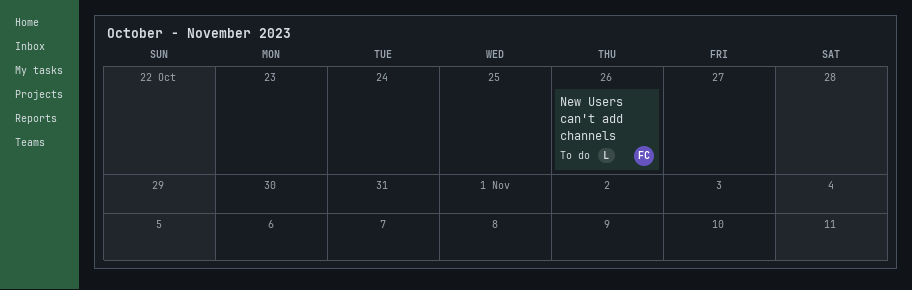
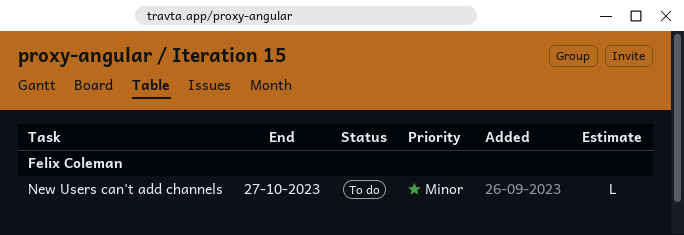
New Users can't add channels, due: Oct 26 -> Oct 27

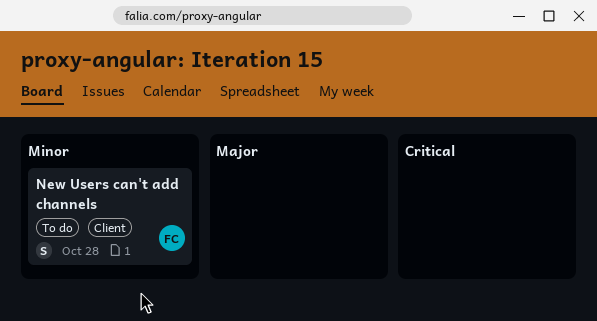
New Users can't add channels, estimate: L -> S
New Users can't add channels, due: Oct 27 -> Oct 28

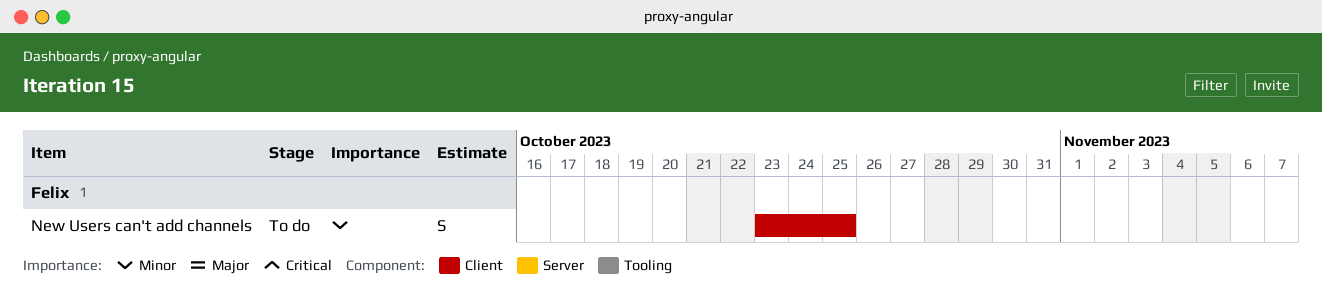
New Users can't add channels, due: Oct 28 -> Oct 25

